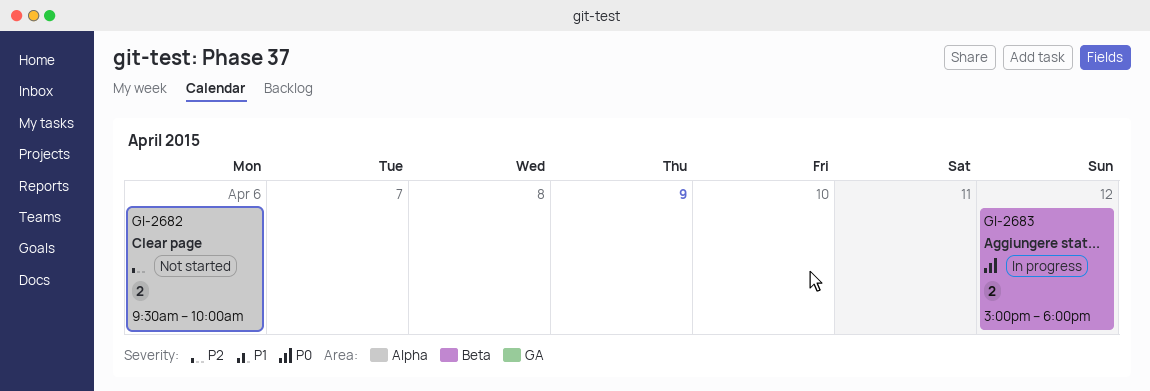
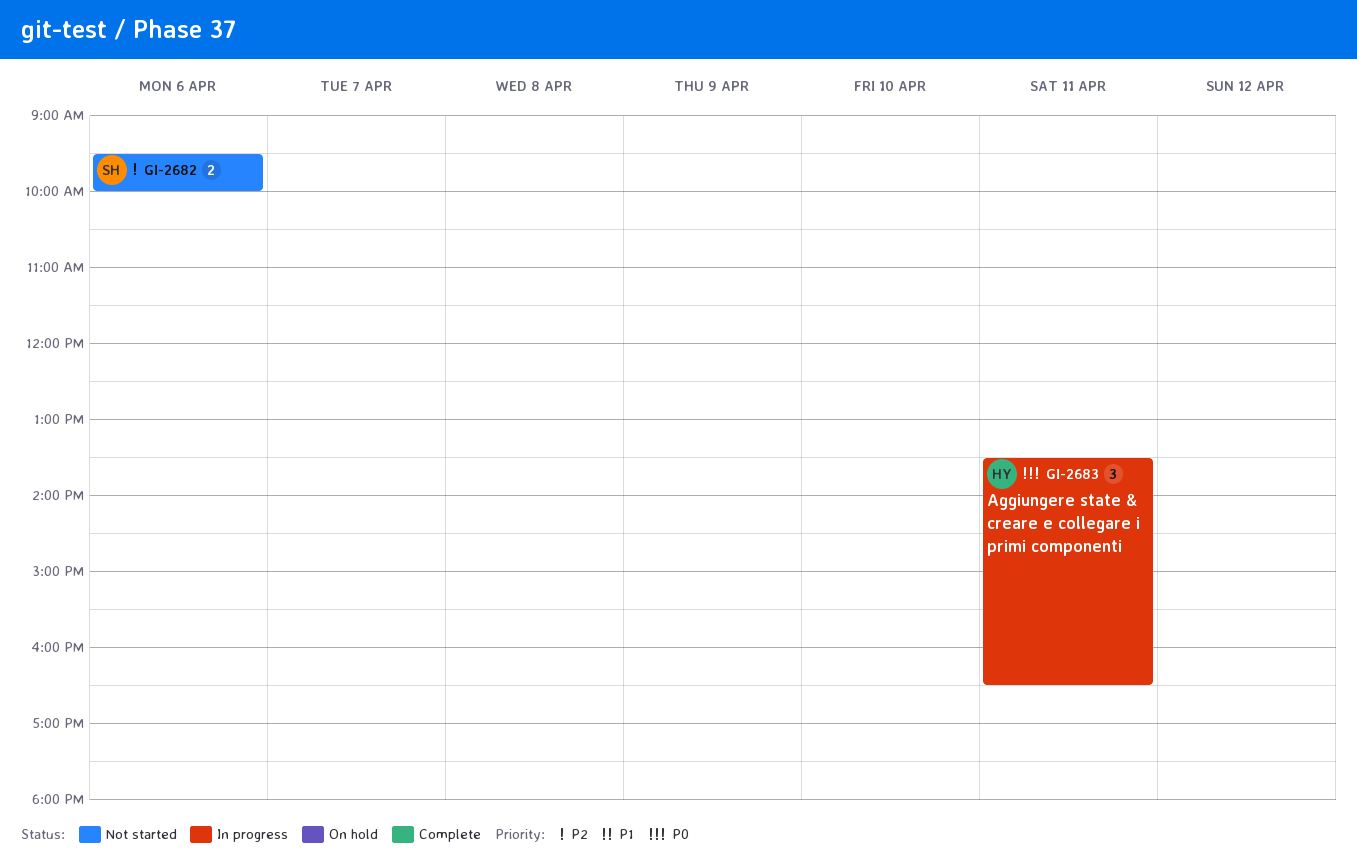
GI-2683, estimate: 2 -> 3
GI-2683, day: Apr 12 -> Apr 11
GI-2683, begins: 15:00 -> 13:30
GI-2683, ends: 18:00 -> 16:30

